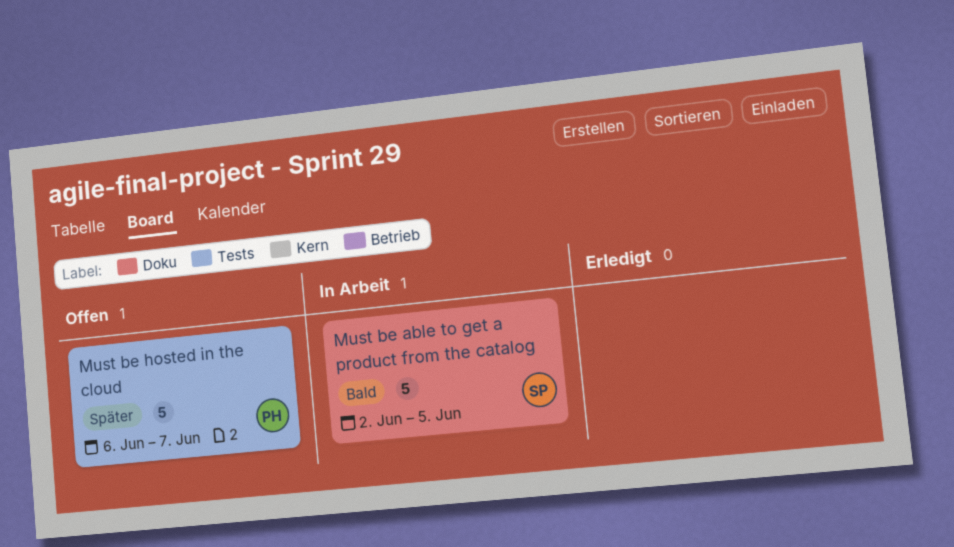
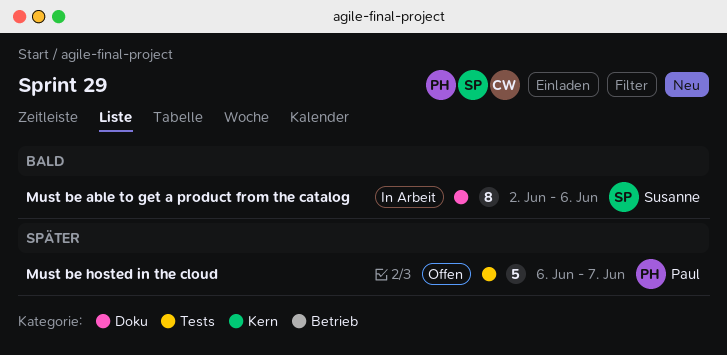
Must be able to get a product from the catalog, estimate: 5 -> 8
Must be able to get a product from the catalog, due: Jun 5 -> Jun 6

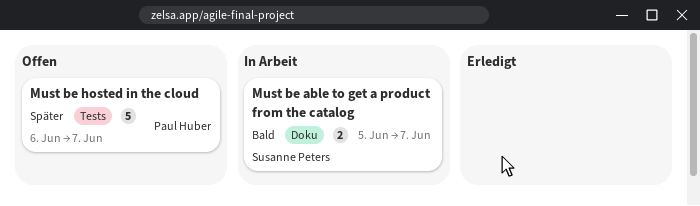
Must be able to get a product from the catalog, estimate: 8 -> 2
Must be able to get a product from the catalog, start: Jun 2 -> Jun 5
Must be able to get a product from the catalog, due: Jun 6 -> Jun 7

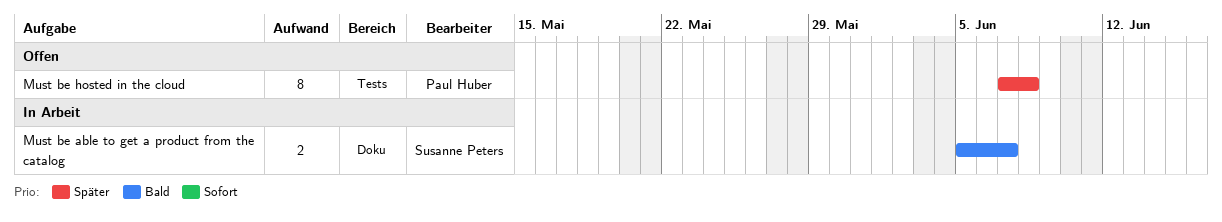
Must be hosted in the cloud, estimate: 5 -> 8
Must be hosted in the cloud, start: Jun 6 -> Jun 7
Must be hosted in the cloud, due: Jun 7 -> Jun 8

